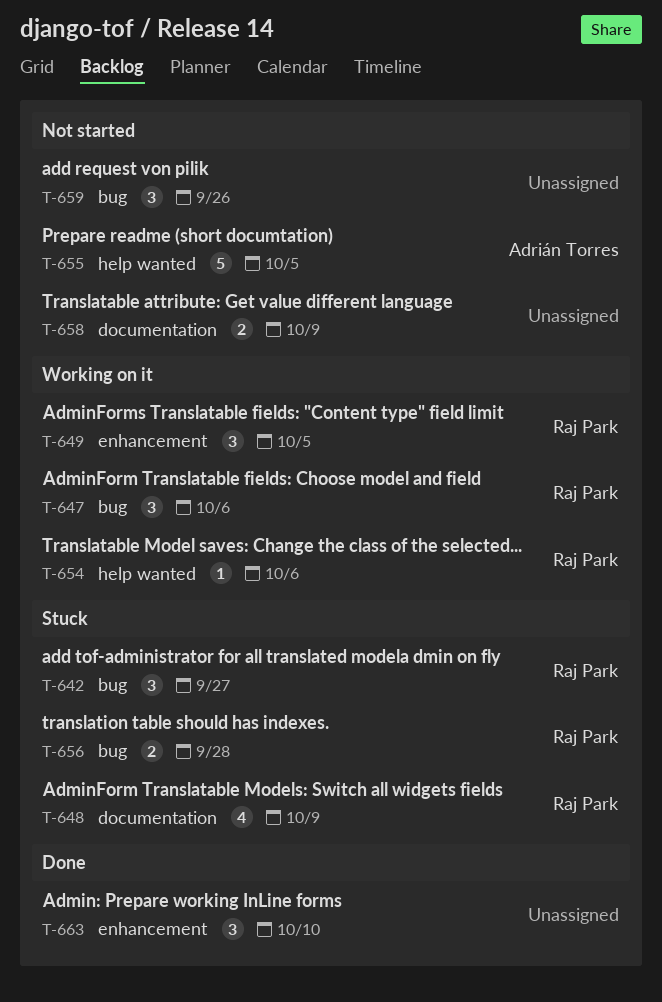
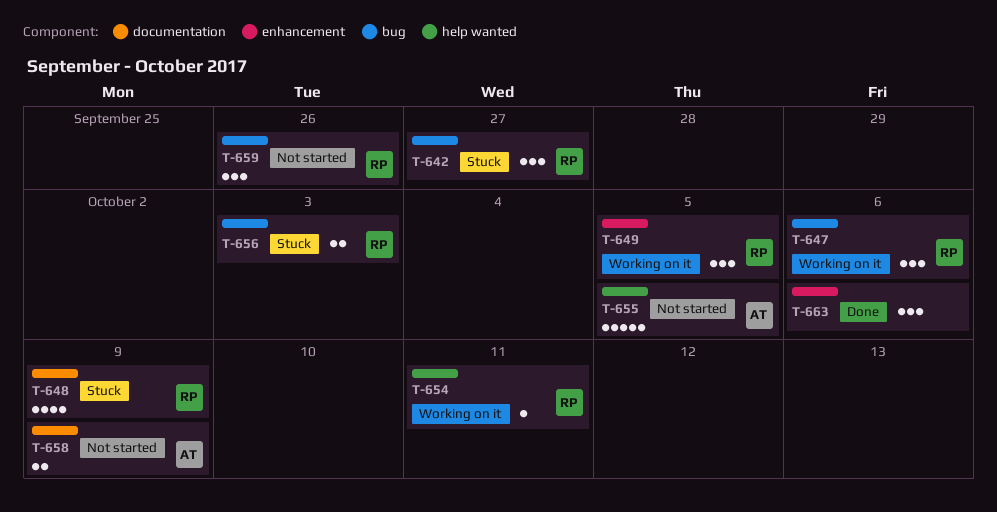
T-654, due: Oct 6 -> Oct 11
T-656, due: Sep 28 -> Oct 3
T-658, owner: none -> Adrián Torres
T-659, owner: none -> Raj Park
T-663, due: Oct 10 -> Oct 6

